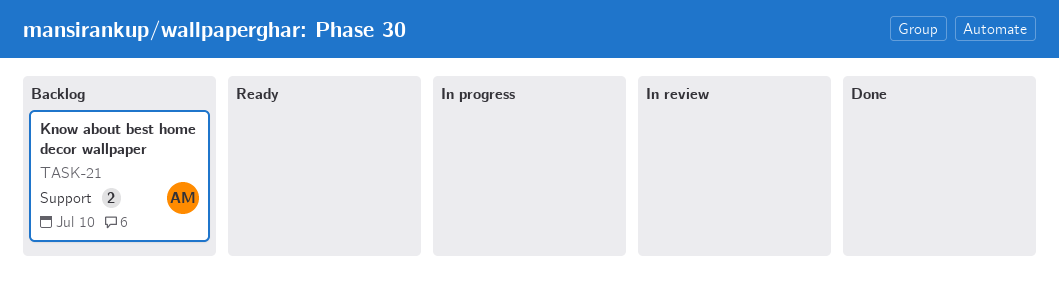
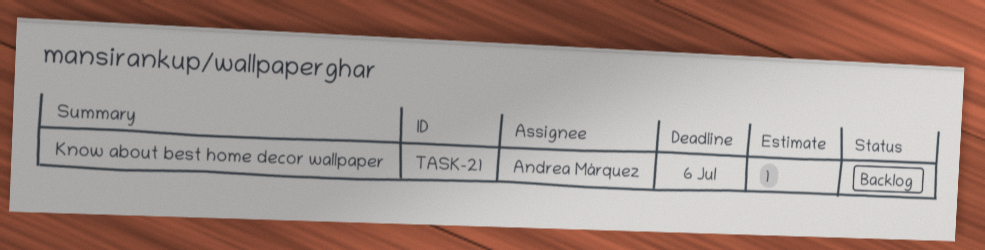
TASK-21, estimate: 2 -> 1
TASK-21, due: Jul 10 -> Jul 6

